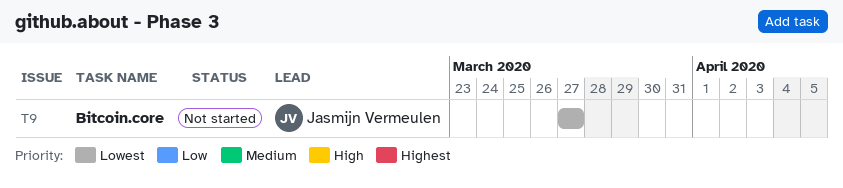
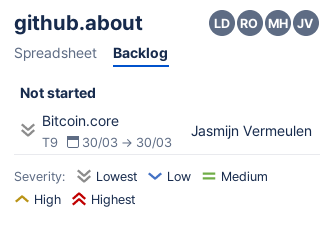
T9, start: Mar 27 -> Mar 30
T9, due: Mar 27 -> Mar 30

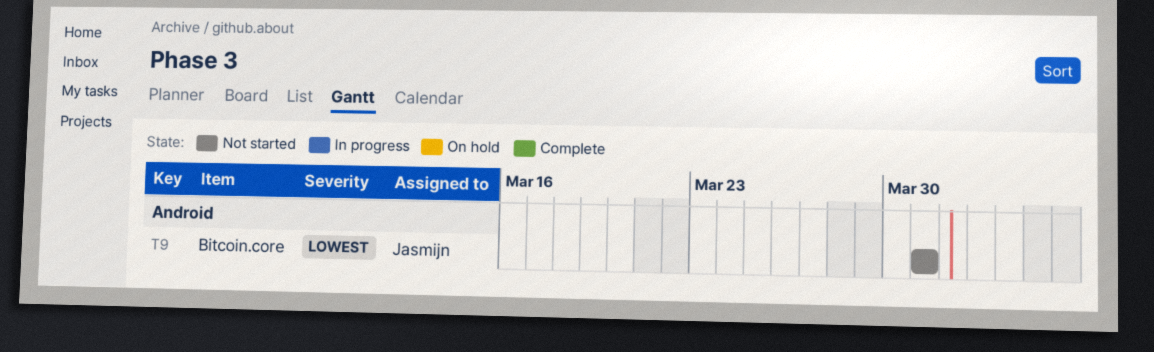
T9, start: Mar 30 -> Mar 31
T9, due: Mar 30 -> Mar 31

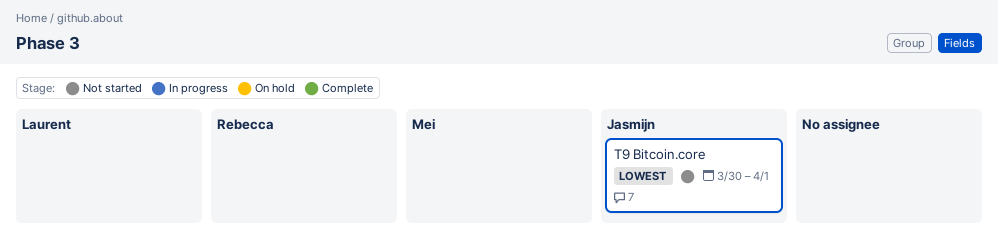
T9, start: Mar 31 -> Mar 30
T9, due: Mar 31 -> Apr 1

